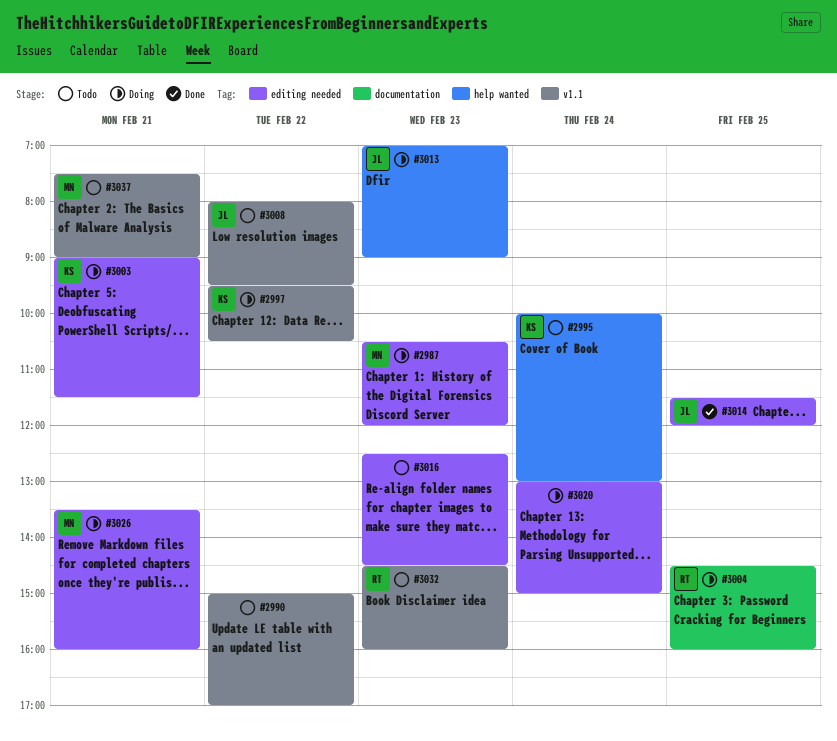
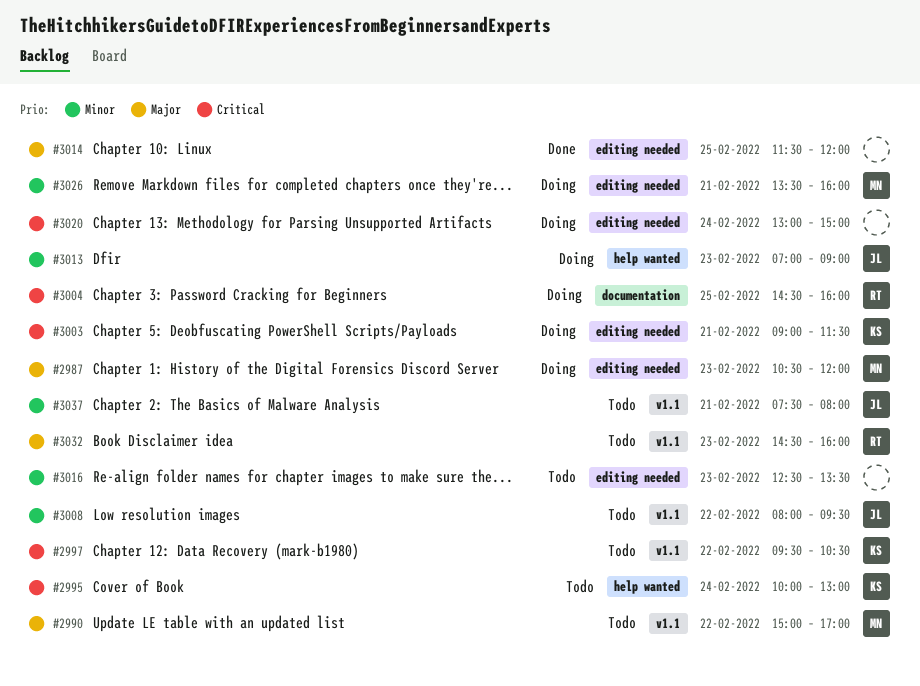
#2990, owner: none -> MN
#2997, status: Doing -> Todo
#3014, owner: JL -> none
#3016, ends: 14:30 -> 13:30
#3037, owner: MN -> JL
#3037, ends: 09:00 -> 08:00

